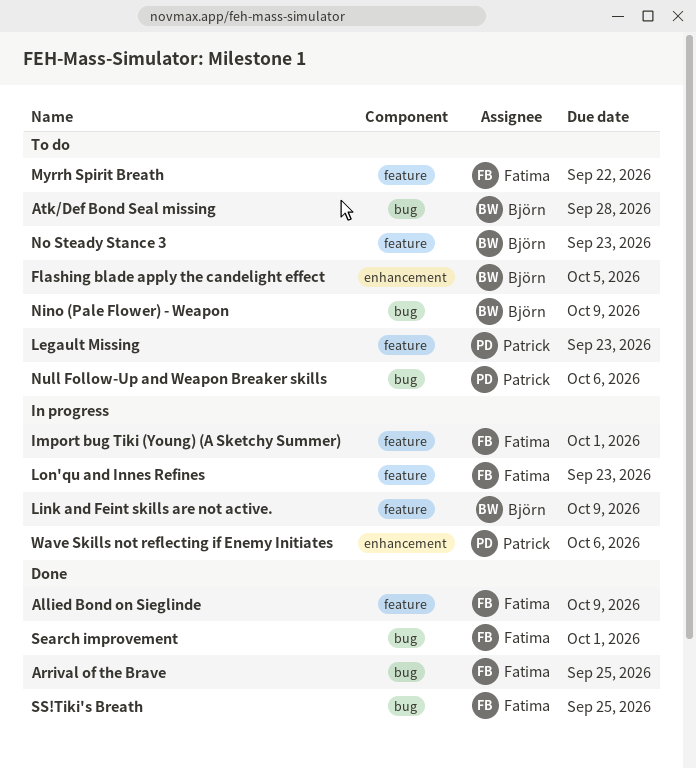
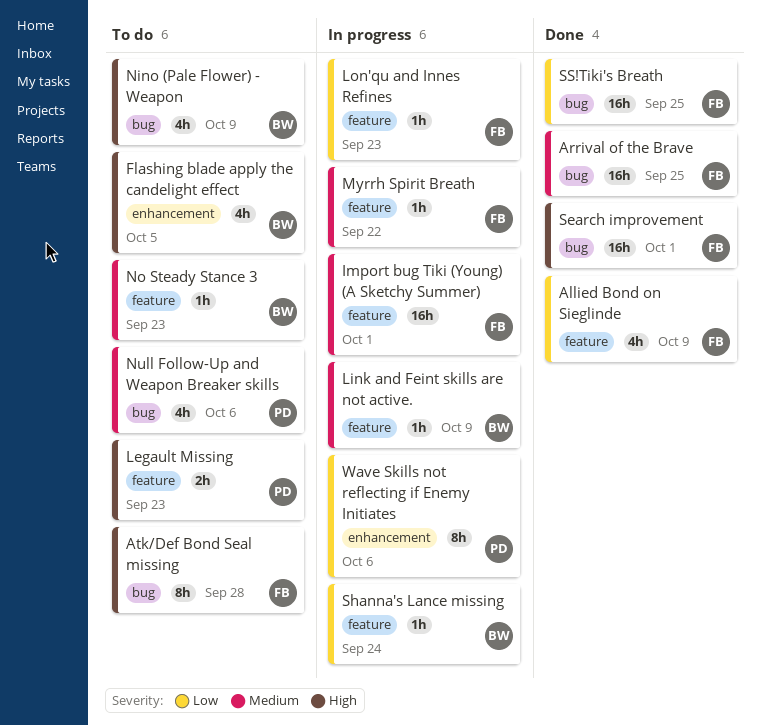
Atk/Def Bond Seal missing, owner: Björn -> Fatima
Myrrh Spirit Breath, status: To do -> In progress
Shanna's Lance missing: none -> present

